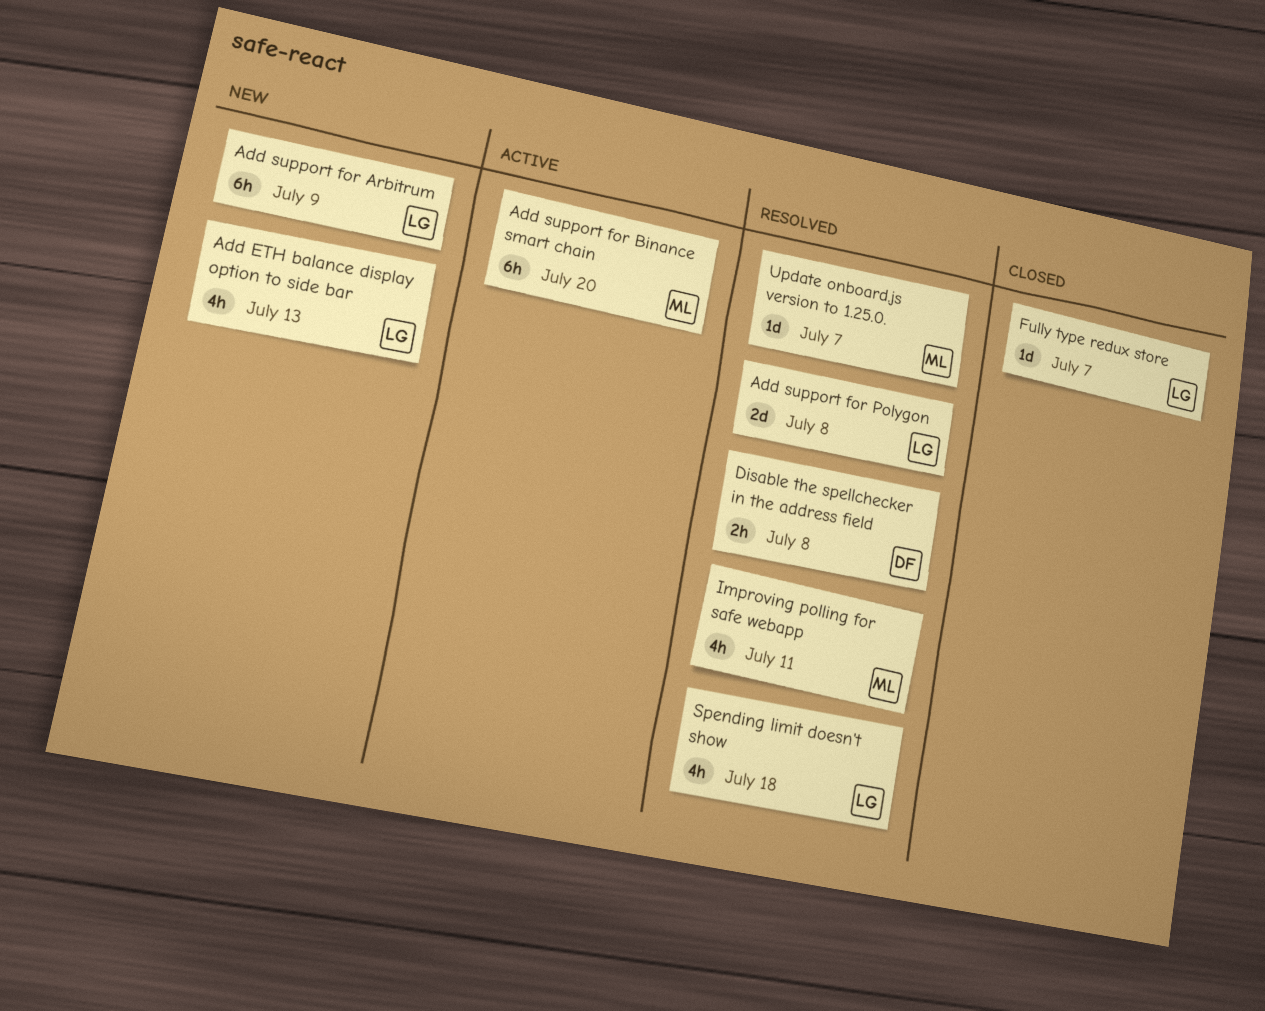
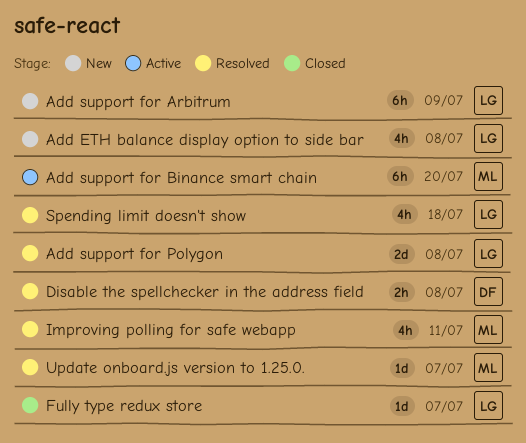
Add ETH balance display option to side bar, due: Jul 13 -> Jul 8

